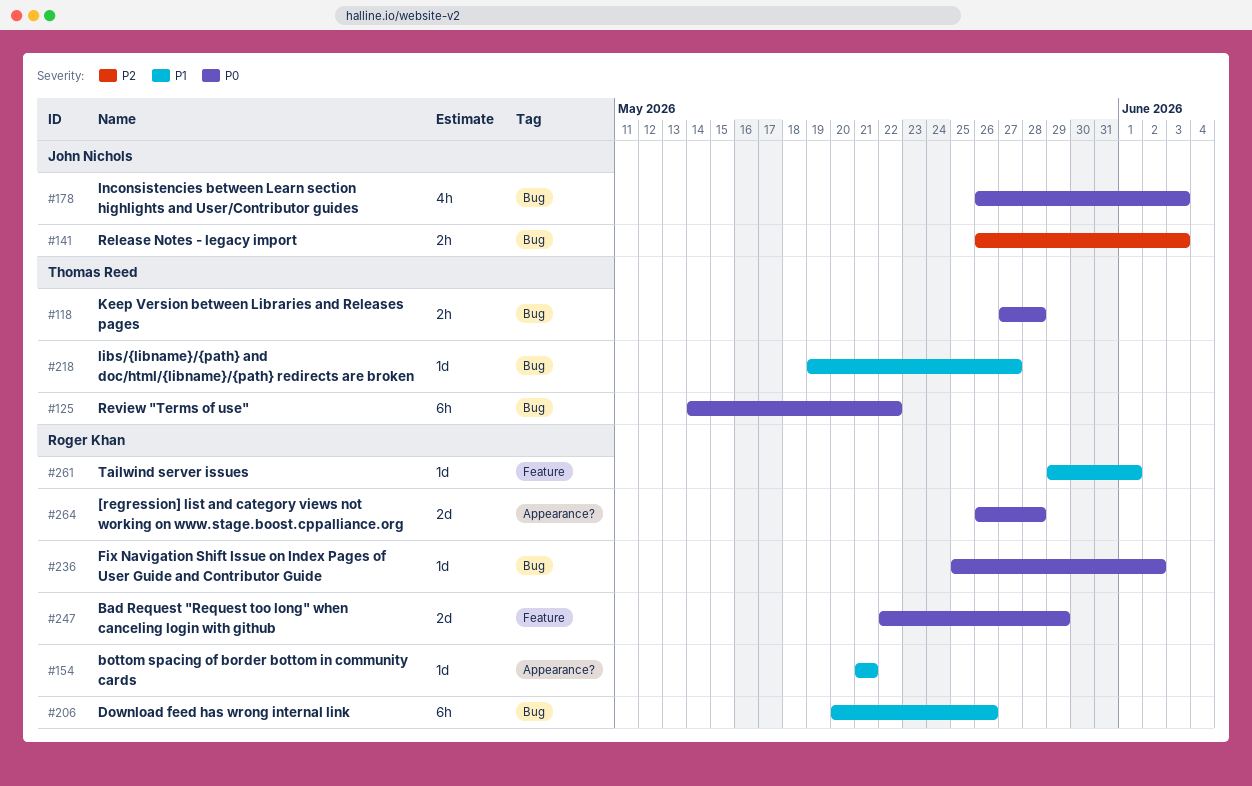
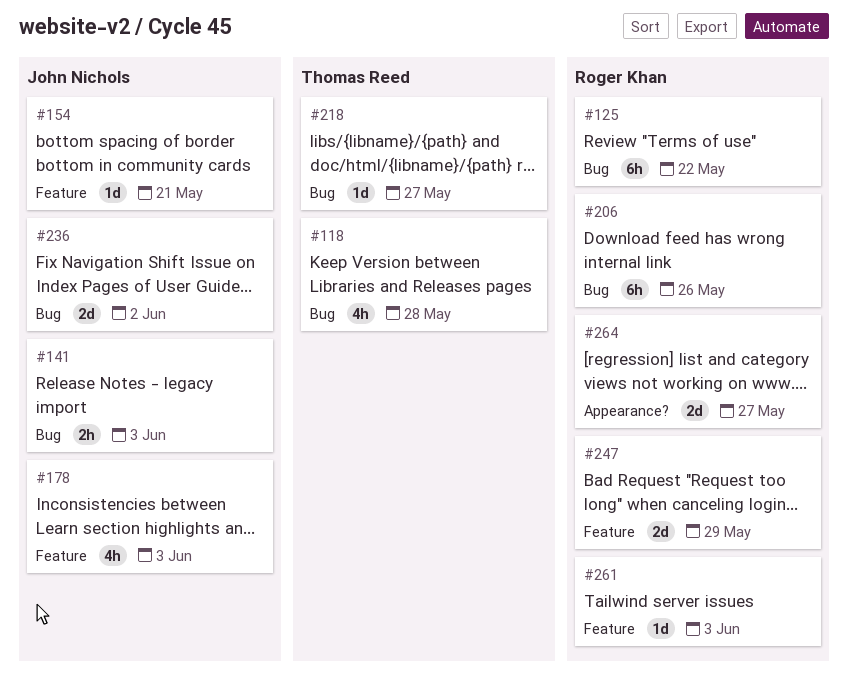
#118, estimate: 2h -> 4h
#125, owner: Thomas Reed -> Roger Khan
#154, owner: Roger Khan -> John Nichols
#154, label: Appearance? -> Feature
#178, label: Bug -> Feature
#236, owner: Roger Khan -> John Nichols
#236, estimate: 1d -> 2d
#261, due: Jun 1 -> Jun 3
#264, due: May 28 -> May 27

